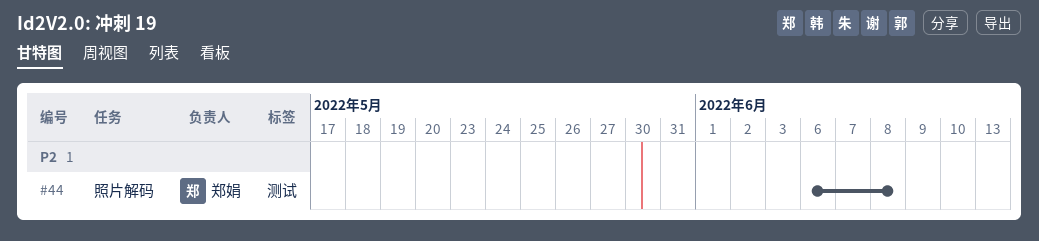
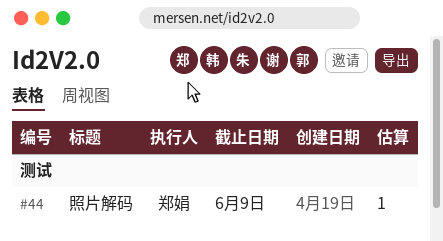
#44, due: Jun 8 -> Jun 9

